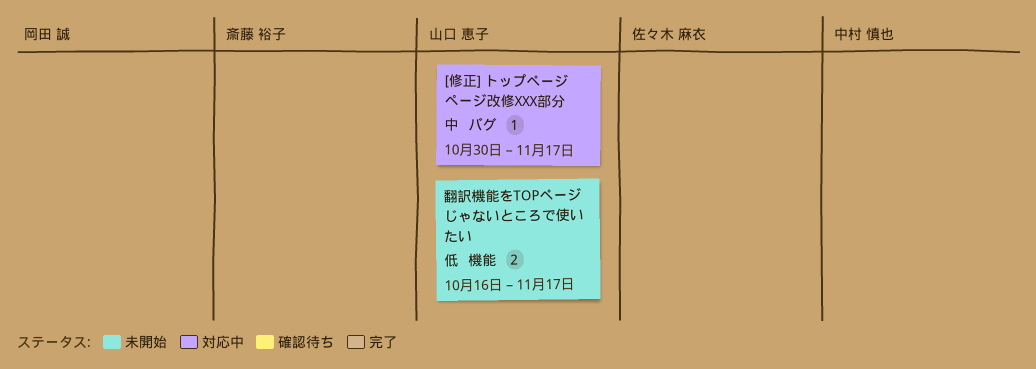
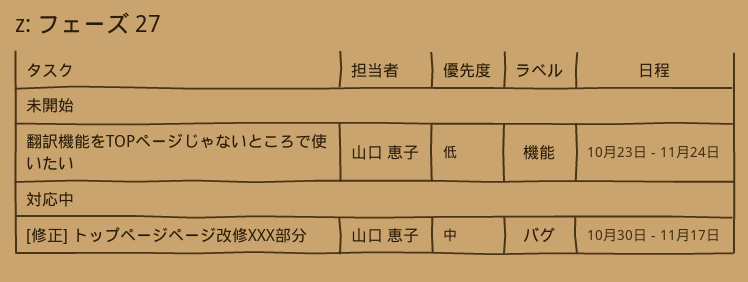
翻訳機能をTOPページじゃないところで使いたい, start: Oct 16 -> Oct 23
翻訳機能をTOPページじゃないところで使いたい, due: Nov 17 -> Nov 24

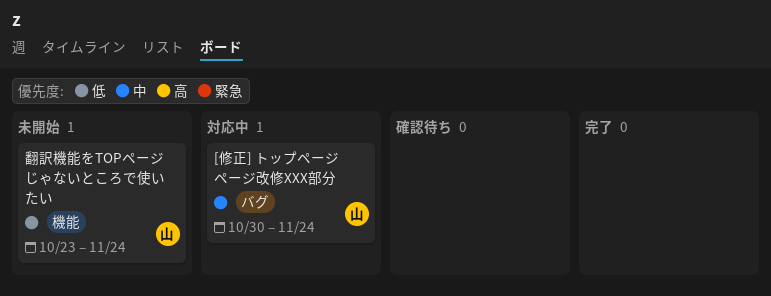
[修正] トップページページ改修XXX部分, due: Nov 17 -> Nov 24

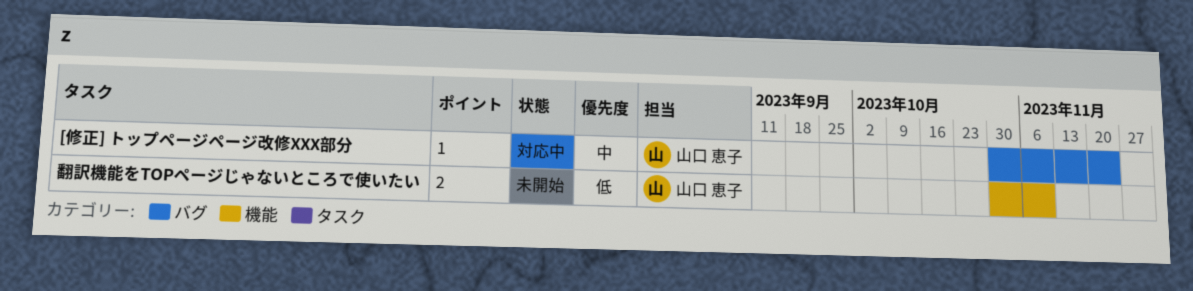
翻訳機能をTOPページじゃないところで使いたい, start: Oct 23 -> Oct 30
翻訳機能をTOPページじゃないところで使いたい, due: Nov 24 -> Nov 10

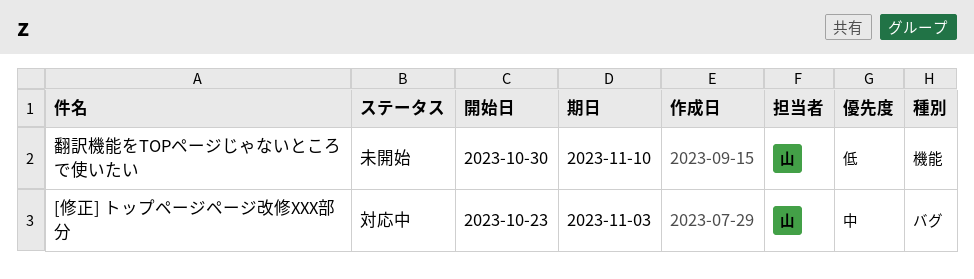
[修正] トップページページ改修XXX部分, start: Oct 30 -> Oct 23
[修正] トップページページ改修XXX部分, due: Nov 24 -> Nov 3

